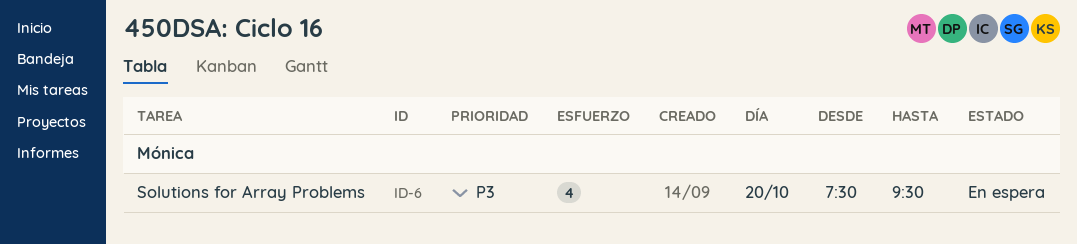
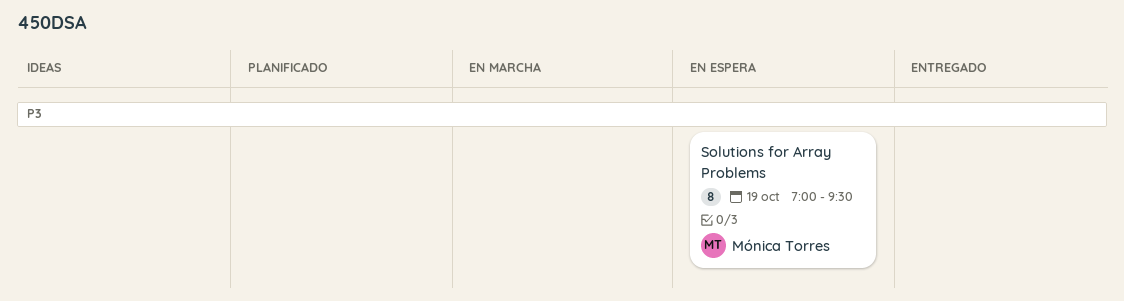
Solutions for Array Problems, estimate: 4 -> 8
Solutions for Array Problems, day: Oct 20 -> Oct 19
Solutions for Array Problems, begins: 07:30 -> 07:00

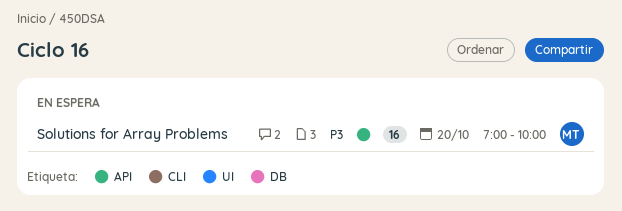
Solutions for Array Problems, estimate: 8 -> 16
Solutions for Array Problems, day: Oct 19 -> Oct 20
Solutions for Array Problems, ends: 09:30 -> 10:00

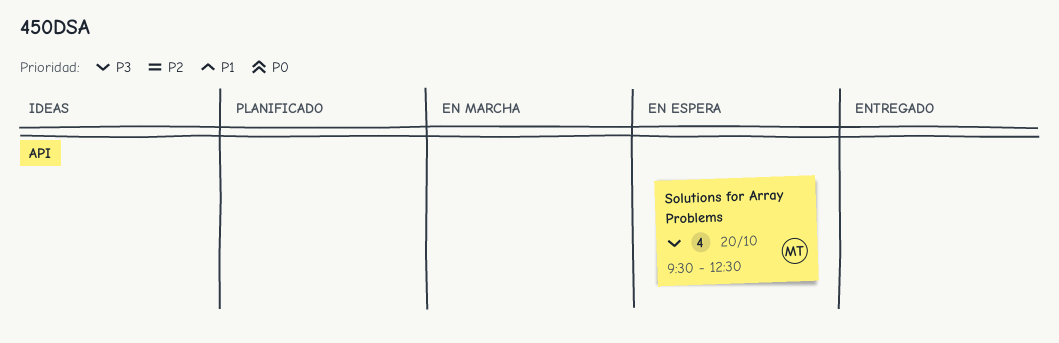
Solutions for Array Problems, estimate: 16 -> 4
Solutions for Array Problems, begins: 07:00 -> 09:30
Solutions for Array Problems, ends: 10:00 -> 12:30

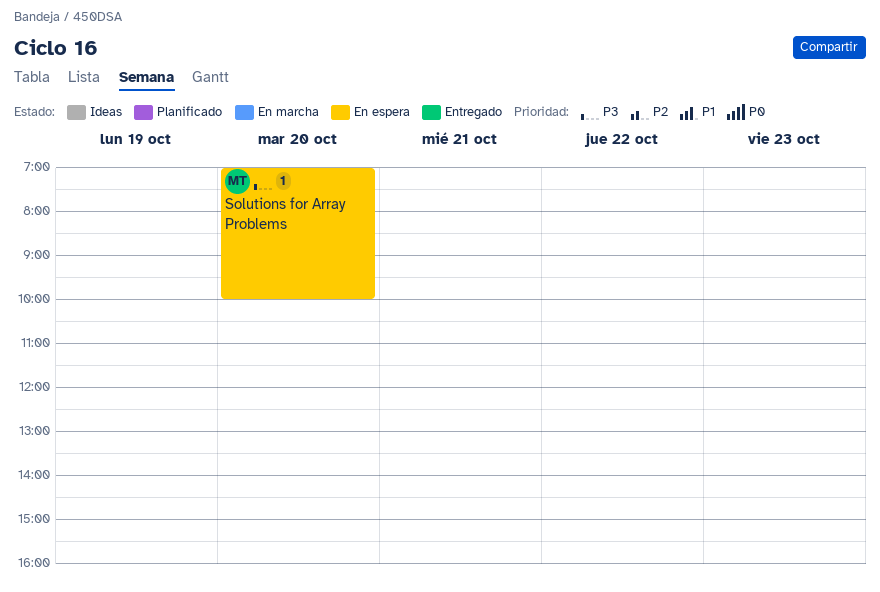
Solutions for Array Problems, estimate: 4 -> 1
Solutions for Array Problems, begins: 09:30 -> 07:00
Solutions for Array Problems, ends: 12:30 -> 10:00

